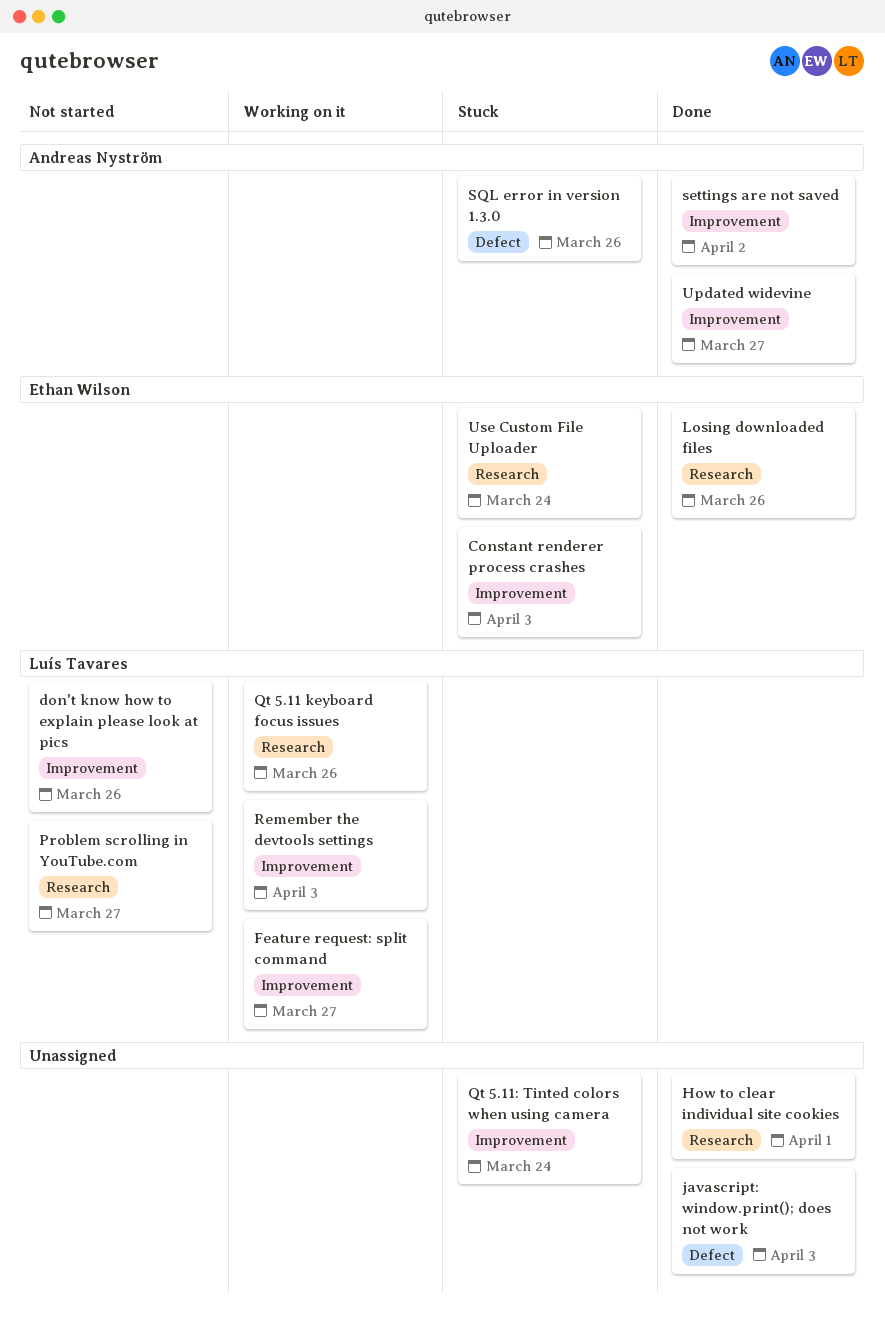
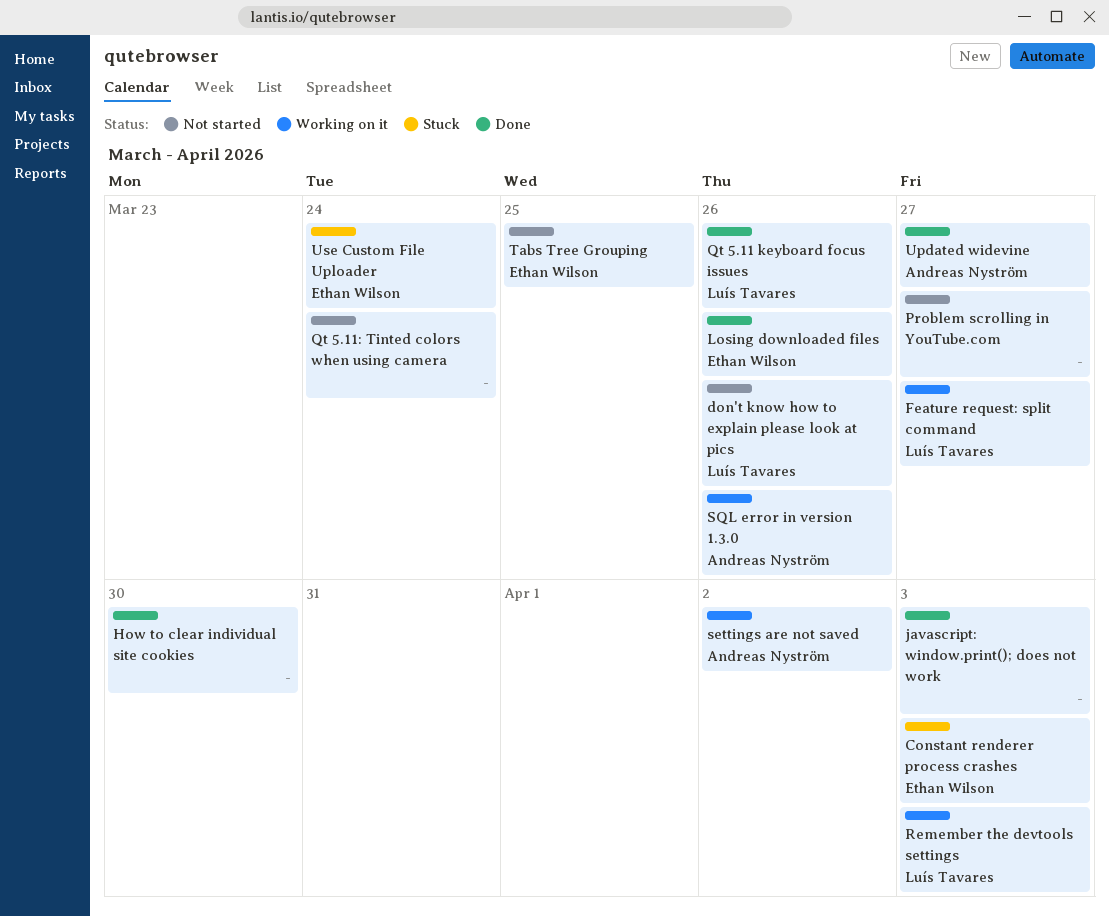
How to clear individual site cookies, due: Apr 1 -> Mar 30
Problem scrolling in YouTube.com, owner: Luís Tavares -> none
Qt 5.11 keyboard focus issues, status: Working on it -> Done
Qt 5.11: Tinted colors when using camera, status: Stuck -> Not started
settings are not saved, status: Done -> Working on it
SQL error in version 1.3.0, status: Stuck -> Working on it
Tabs Tree Grouping: none -> present

